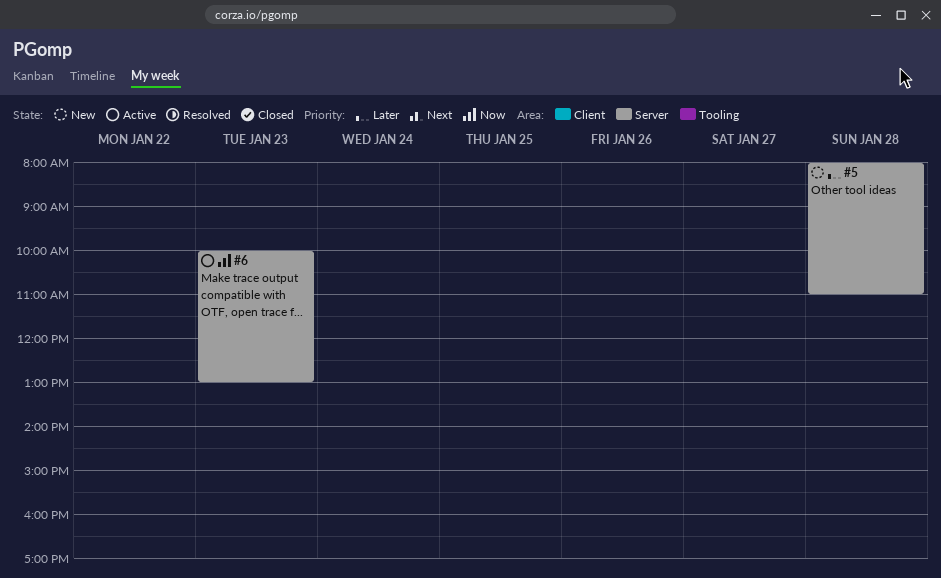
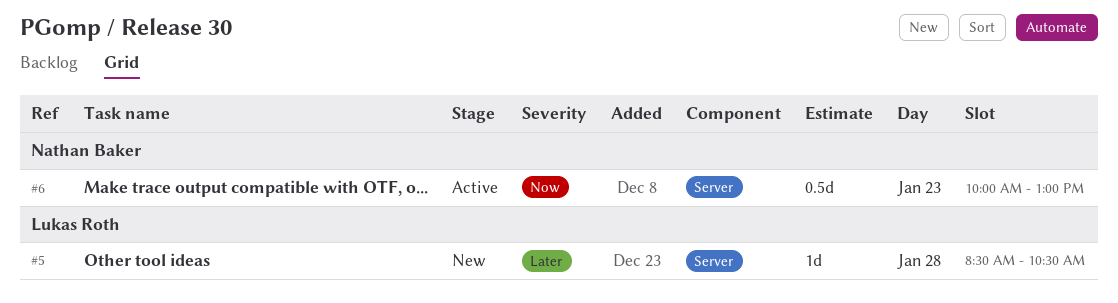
#5, begins: 08:00 -> 08:30
#5, ends: 11:00 -> 10:30

